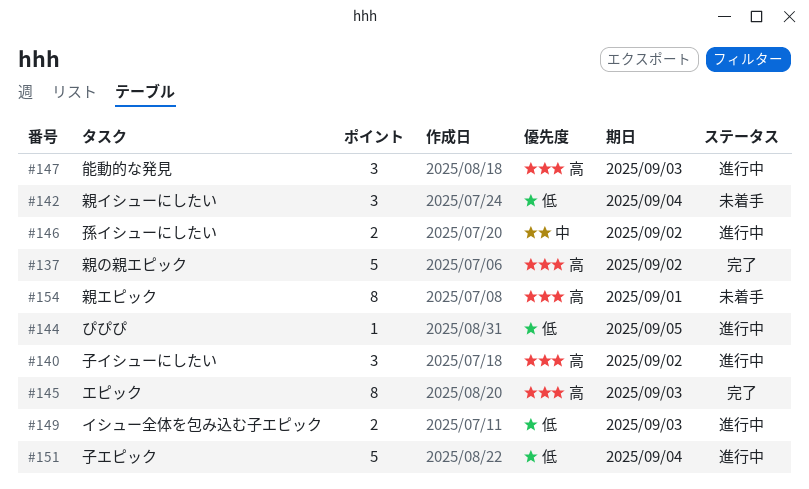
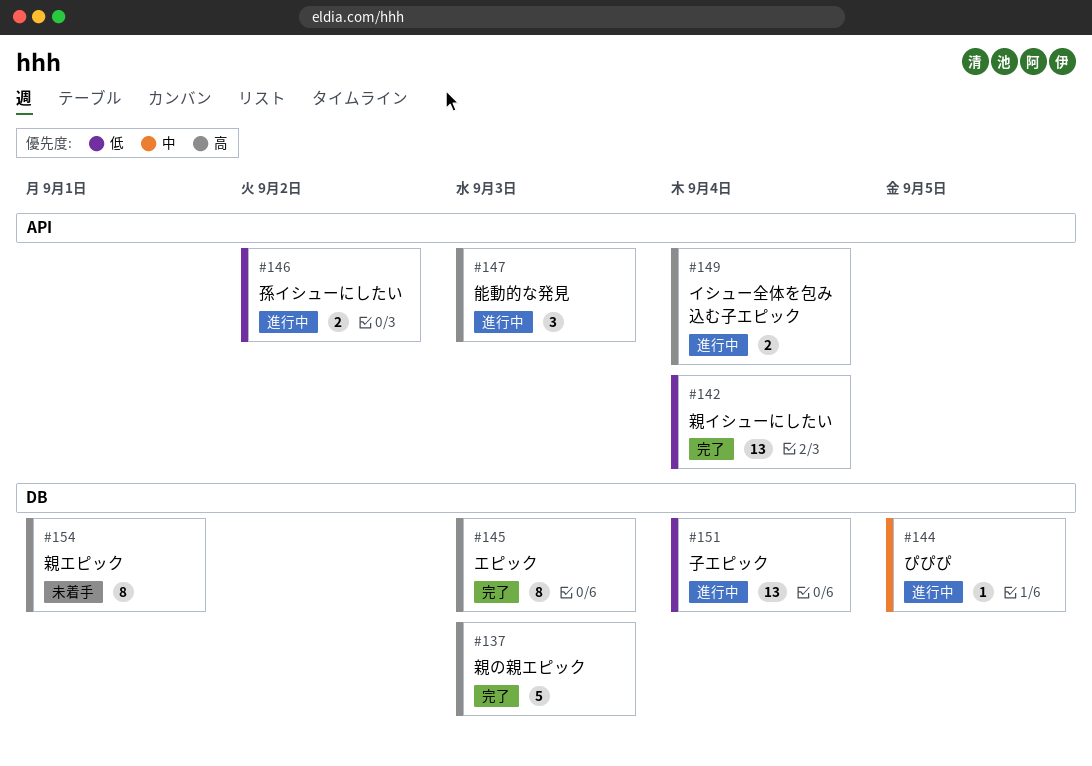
#137, due: Sep 2 -> Sep 3
#140: present -> none
#142, status: 未着手 -> 完了
#142, estimate: 3 -> 13
#144, priority: 低 -> 中
#146, priority: 中 -> 低
#149, priority: 低 -> 高
#149, due: Sep 3 -> Sep 4
#151, estimate: 5 -> 13

